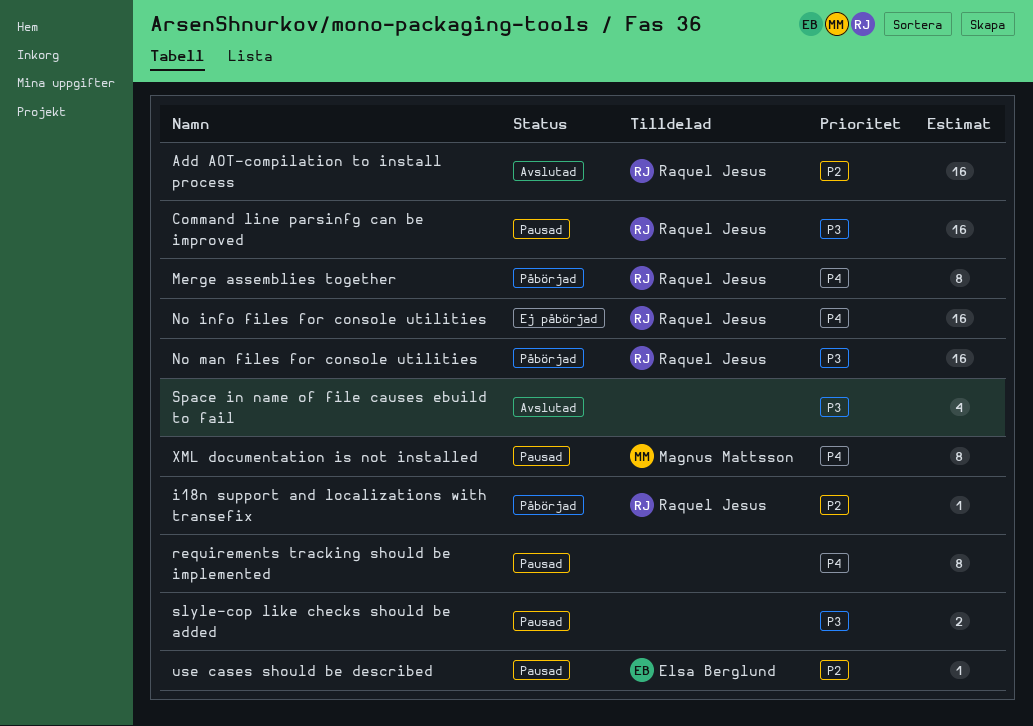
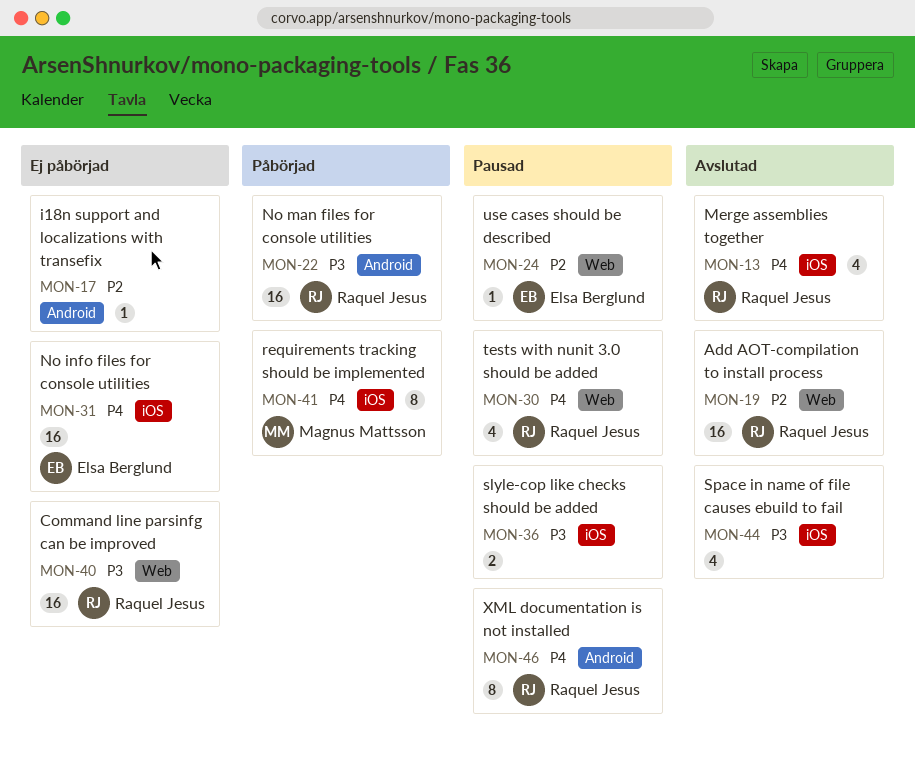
Command line parsinfg can be improved, status: Pausad -> Ej påbörjad
i18n support and localizations with transefix, status: Påbörjad -> Ej påbörjad
i18n support and localizations with transefix, owner: Raquel Jesus -> none
Merge assemblies together, status: Påbörjad -> Avslutad
Merge assemblies together, estimate: 8 -> 4
No info files for console utilities, owner: Raquel Jesus -> Elsa Berglund
requirements tracking should be implemented, status: Pausad -> Påbörjad
requirements tracking should be implemented, owner: none -> Magnus Mattsson
tests with nunit 3.0 should be added: none -> present
XML documentation is not installed, owner: Magnus Mattsson -> Raquel Jesus

